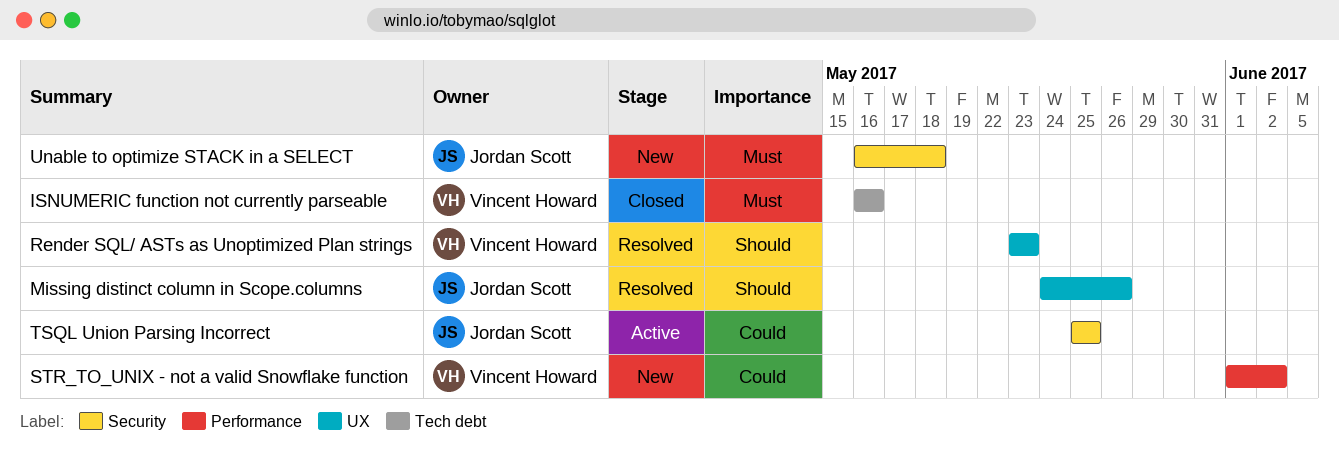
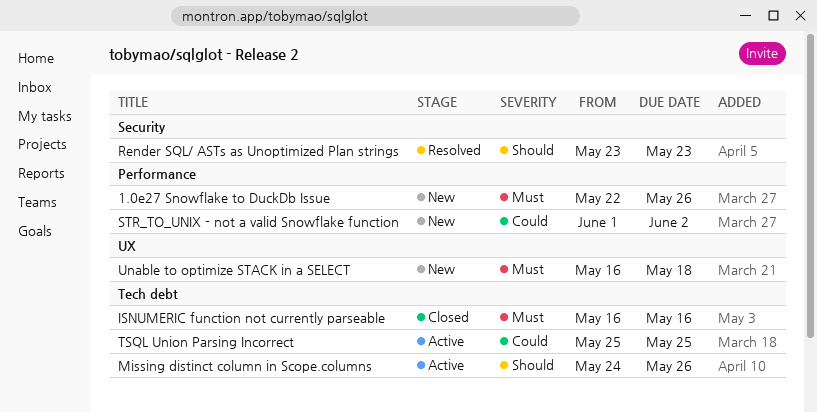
1.0e27 Snowflake to DuckDb Issue: none -> present
Missing distinct column in Scope.columns, status: Resolved -> Active
Missing distinct column in Scope.columns, label: UX -> Tech debt
Render SQL/ ASTs as Unoptimized Plan strings, label: UX -> Security
TSQL Union Parsing Incorrect, label: Security -> Tech debt
Unable to optimize STACK in a SELECT, label: Security -> UX

